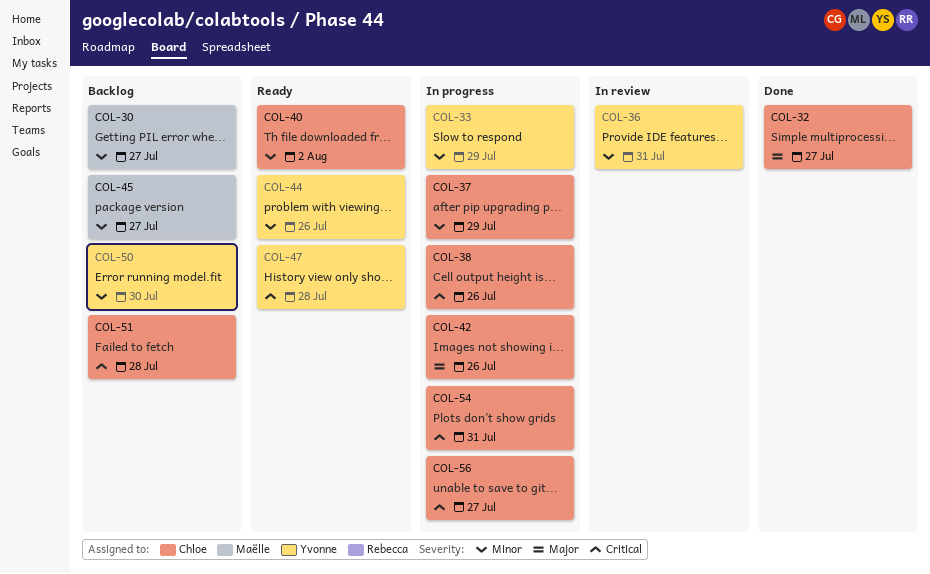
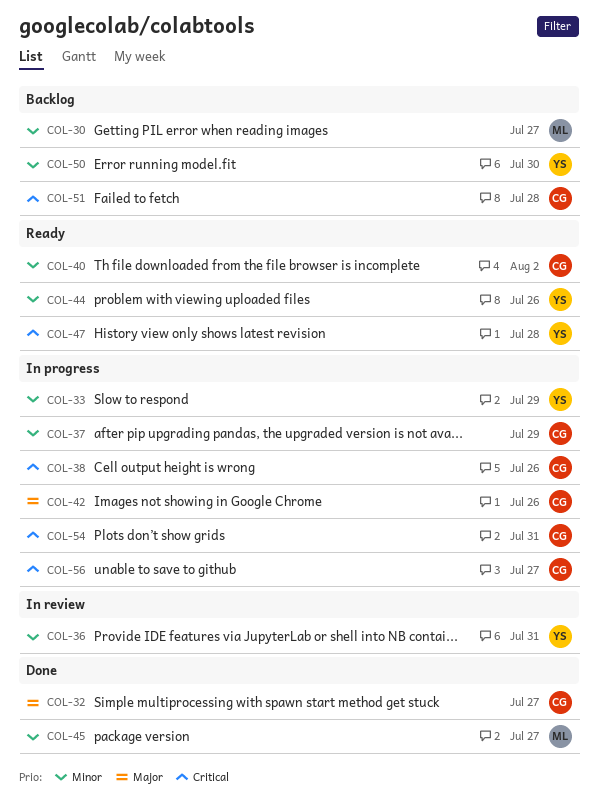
COL-45, status: Backlog -> Done

